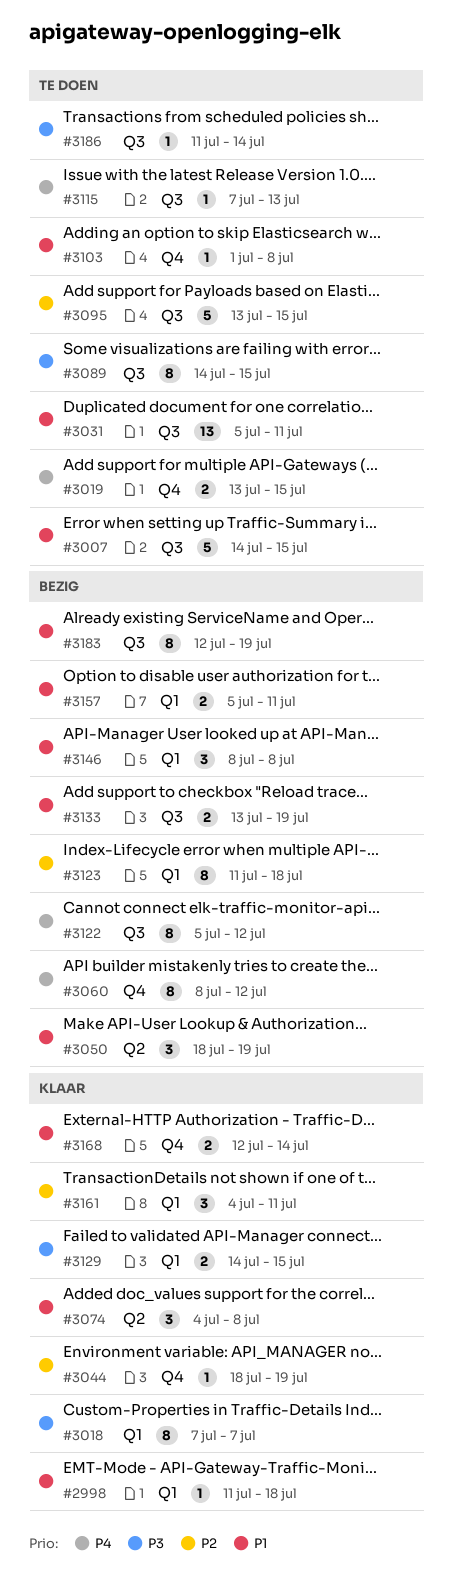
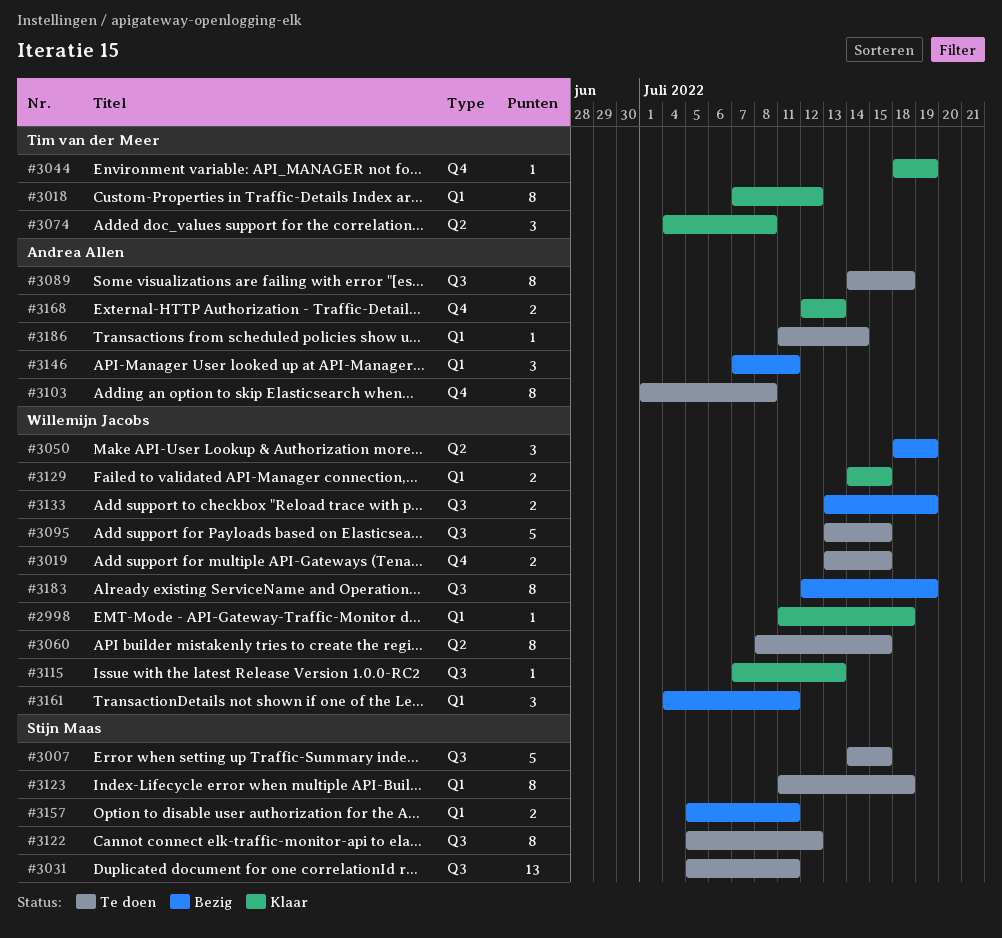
#3018, due: Jul 7 -> Jul 12
#3060, status: Bezig -> Te doen
#3060, label: Q4 -> Q2
#3060, due: Jul 12 -> Jul 15
#3089, due: Jul 15 -> Jul 18
#3103, estimate: 1 -> 8
#3115, status: Te doen -> Klaar
#3122, status: Bezig -> Te doen
#3123, status: Bezig -> Te doen
#3146, start: Jul 8 -> Jul 7
#3146, due: Jul 8 -> Jul 11
#3161, status: Klaar -> Bezig
#3168, due: Jul 14 -> Jul 13
#3186, label: Q3 -> Q1

